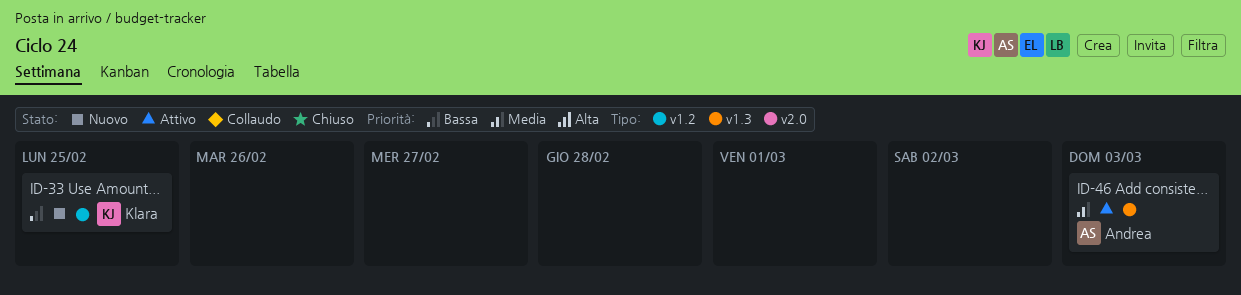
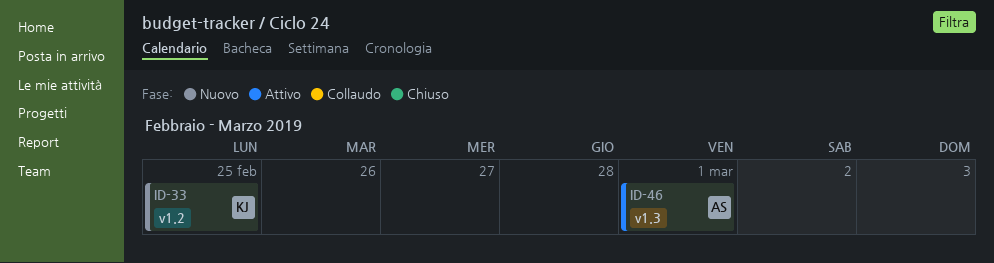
ID-46, due: Mar 3 -> Mar 1

